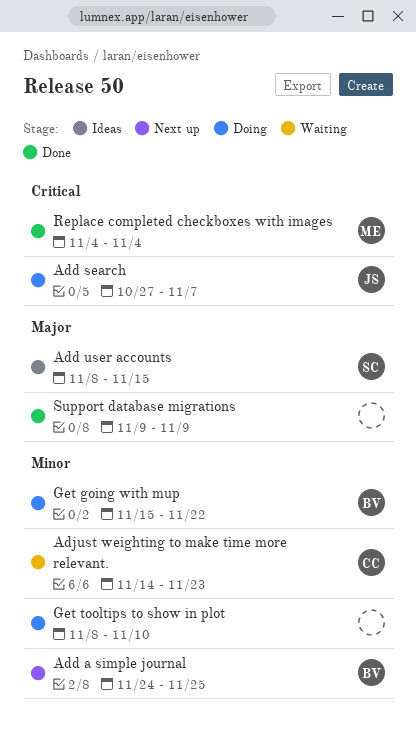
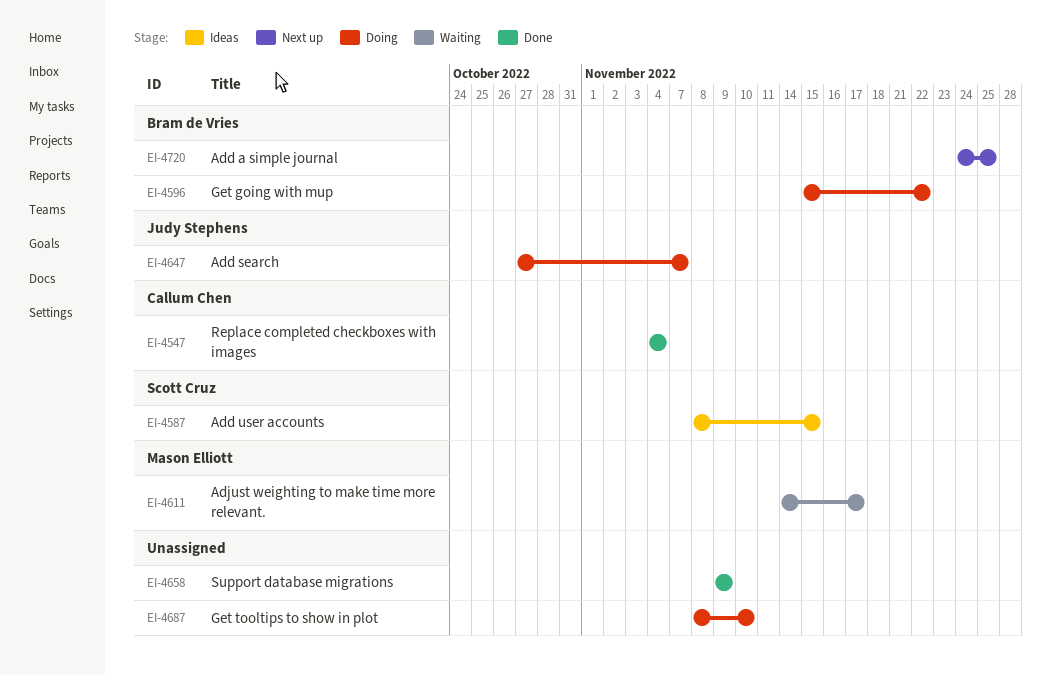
Adjust weighting to make time more relevant., owner: Callum Chen -> Mason Elliott
Adjust weighting to make time more relevant., due: Nov 23 -> Nov 17
Replace completed checkboxes with images, owner: Mason Elliott -> Callum Chen

